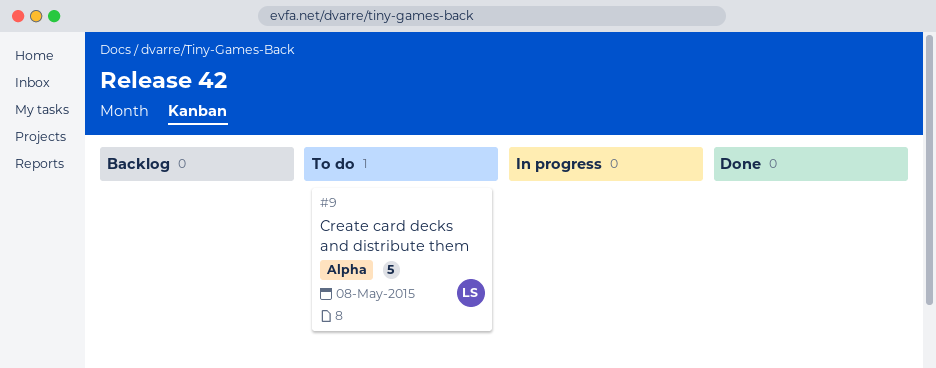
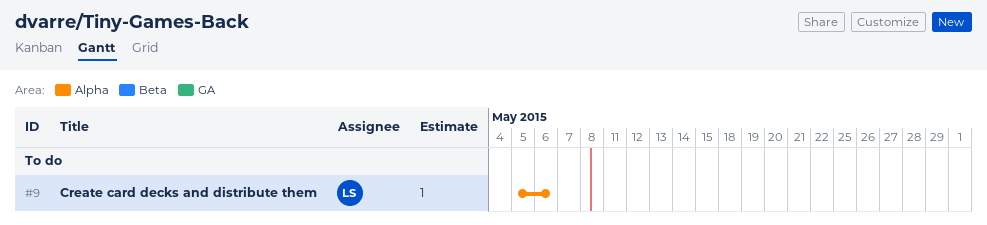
#9, estimate: 5 -> 1
#9, due: May 8 -> May 6

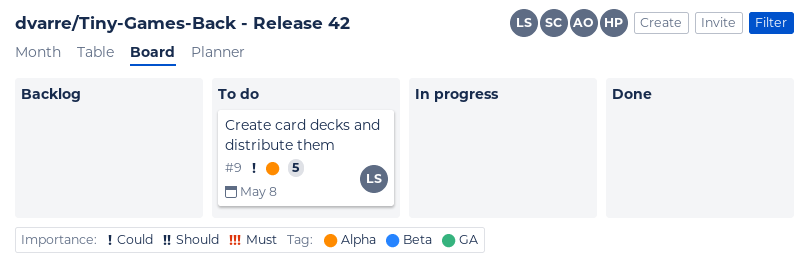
#9, estimate: 1 -> 5
#9, due: May 6 -> May 8

